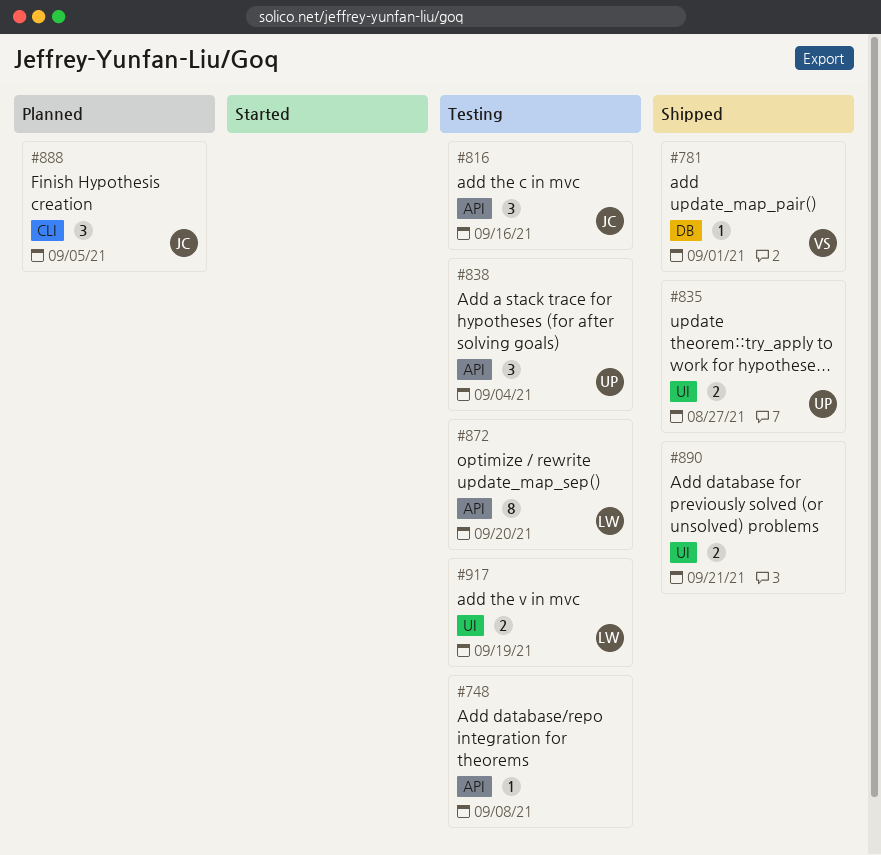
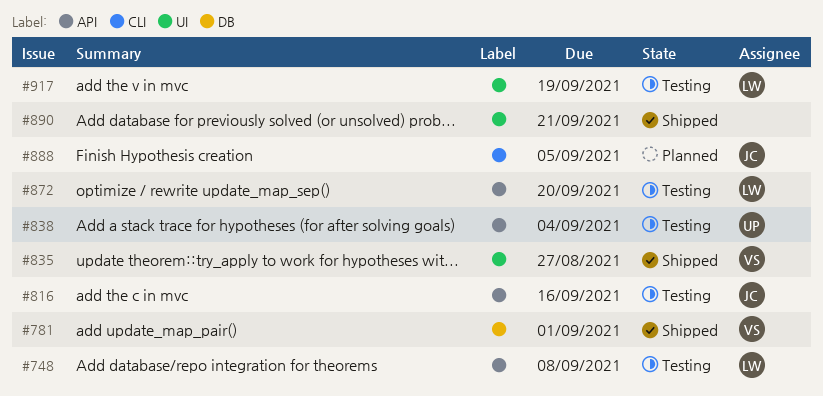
#748, owner: none -> LW
#835, owner: UP -> VS

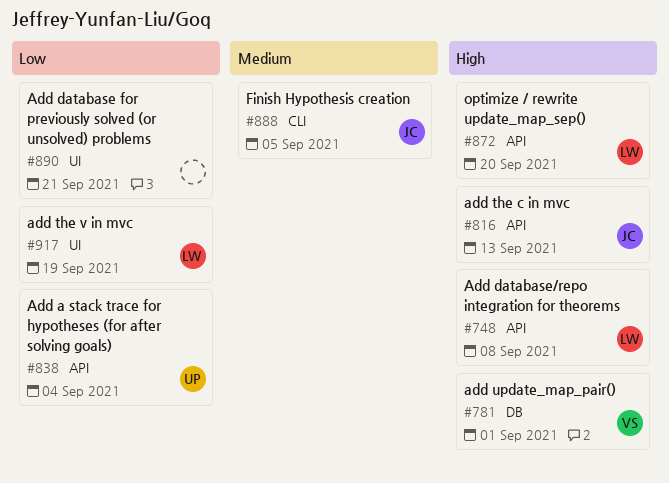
#816, due: Sep 16 -> Sep 13
#835: present -> none

